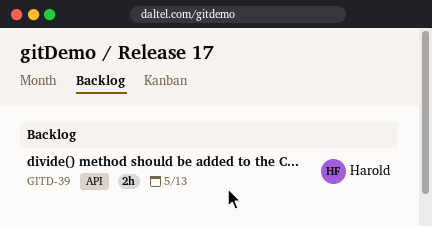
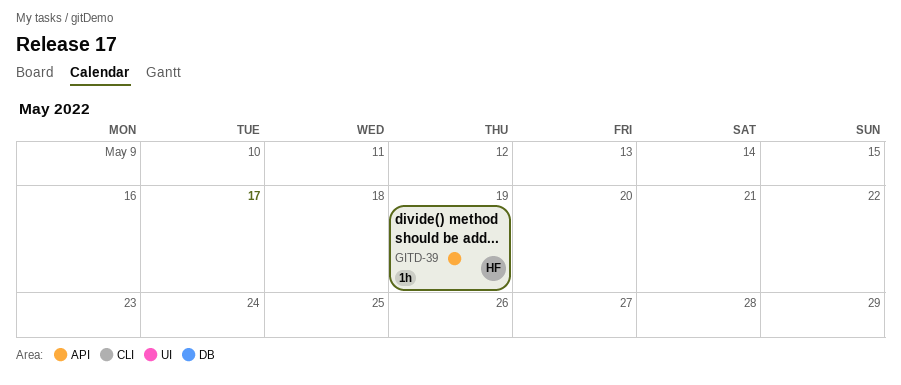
GITD-39, estimate: 2h -> 1h
GITD-39, due: May 13 -> May 19

